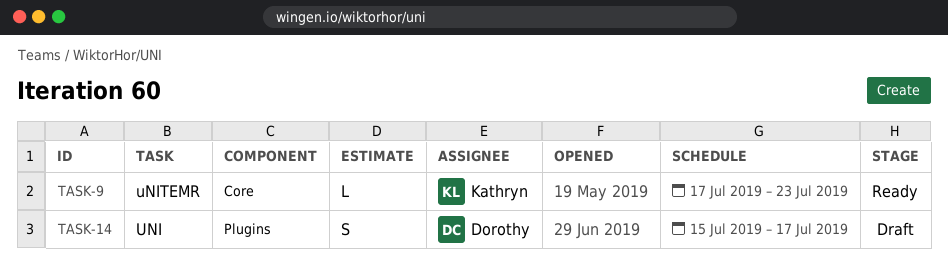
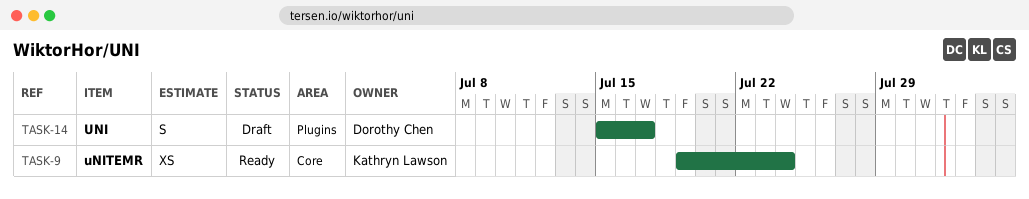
TASK-9, estimate: L -> XS
TASK-9, start: Jul 17 -> Jul 19
TASK-9, due: Jul 23 -> Jul 24

